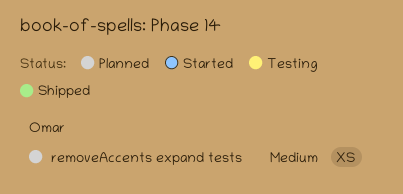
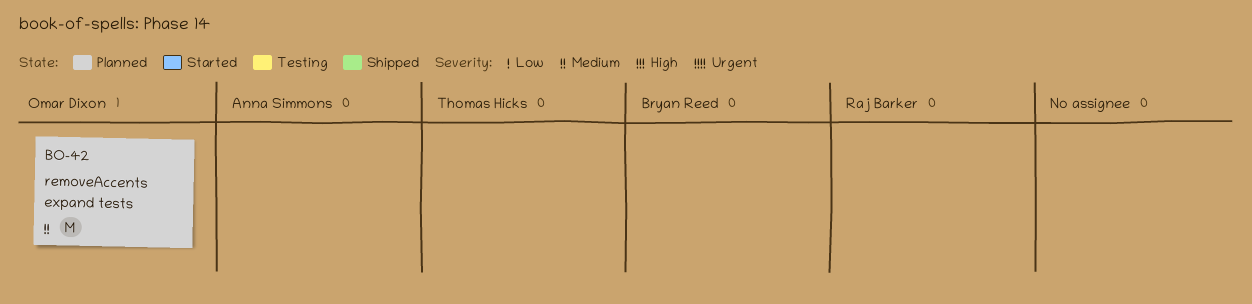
removeAccents expand tests, estimate: XS -> M

